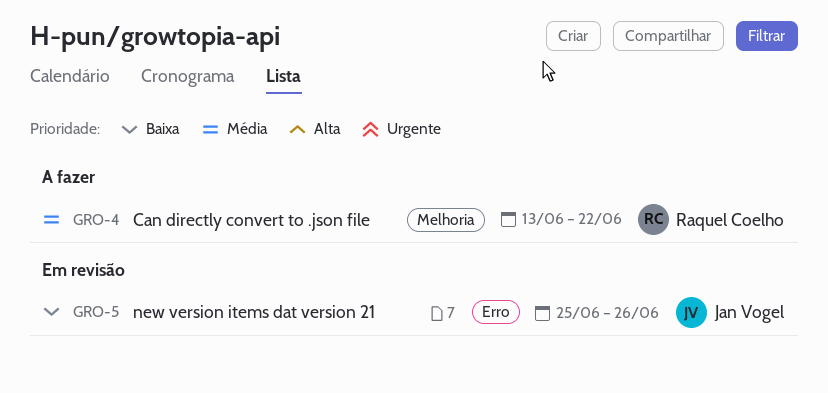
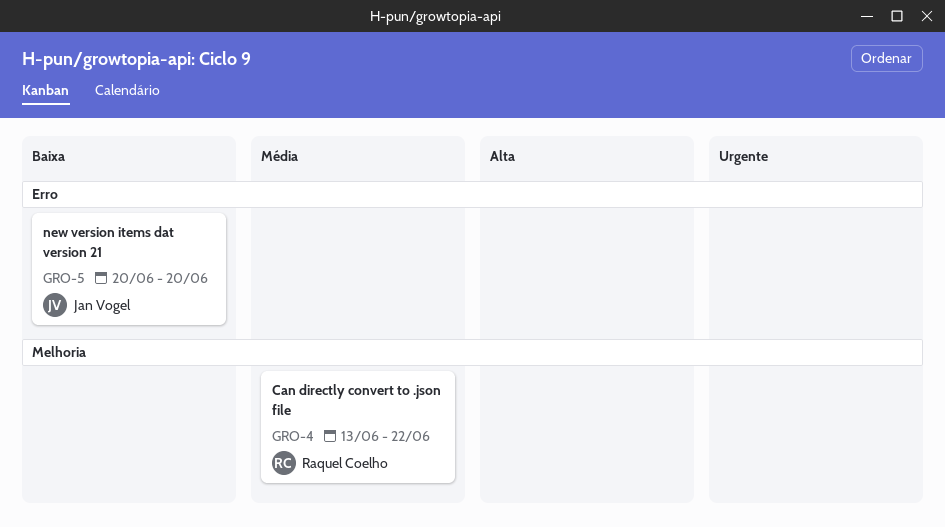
GRO-5, start: Jun 25 -> Jun 20
GRO-5, due: Jun 26 -> Jun 20

